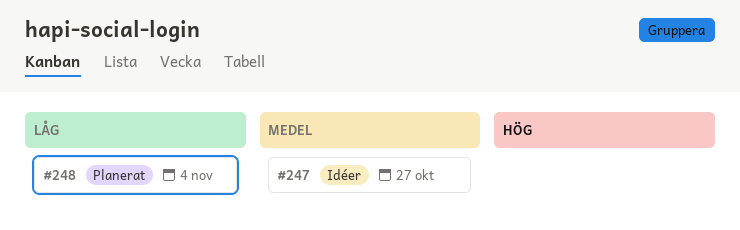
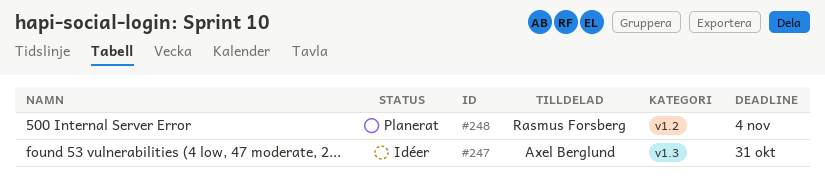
#247, due: Oct 27 -> Oct 31

